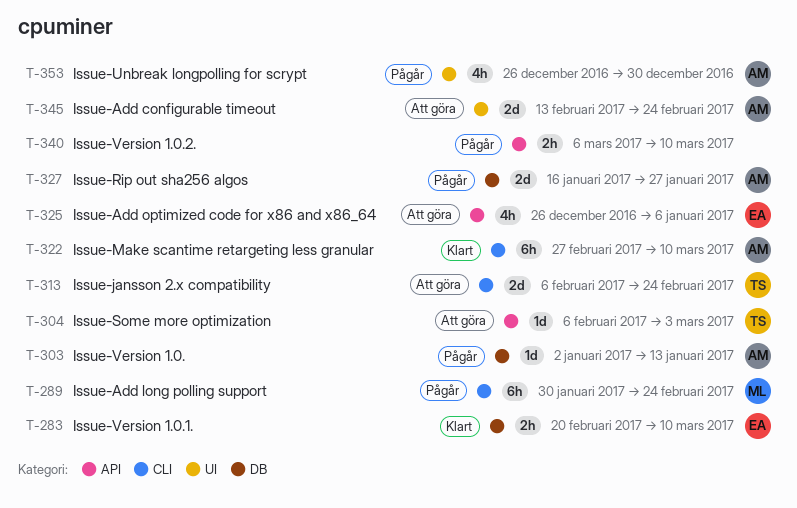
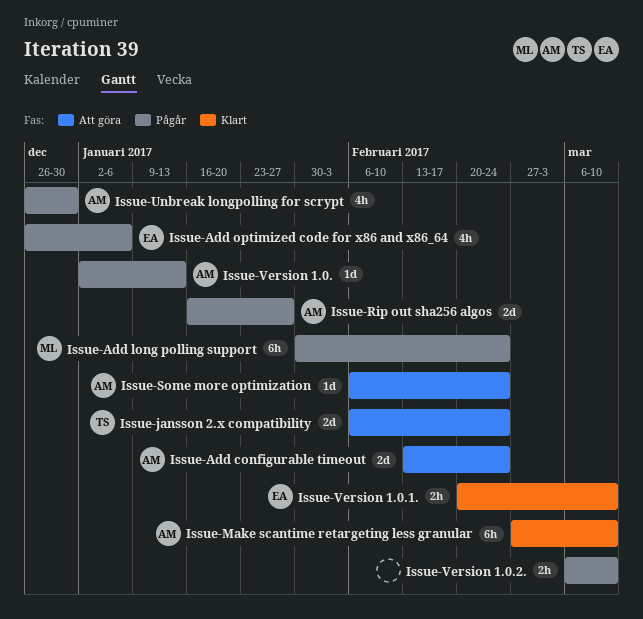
Issue-Add optimized code for x86 and x86_64, status: Att göra -> Pågår
Issue-Some more optimization, owner: TS -> AM
Issue-Some more optimization, due: Mar 3 -> Feb 24

